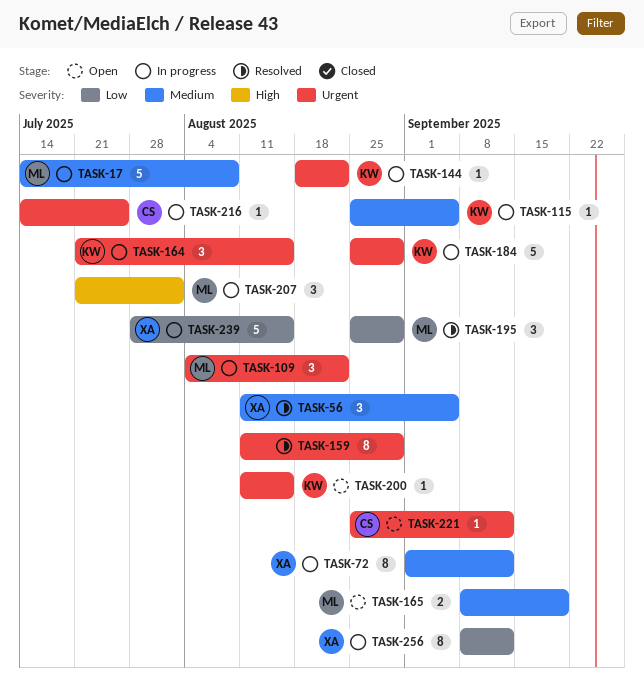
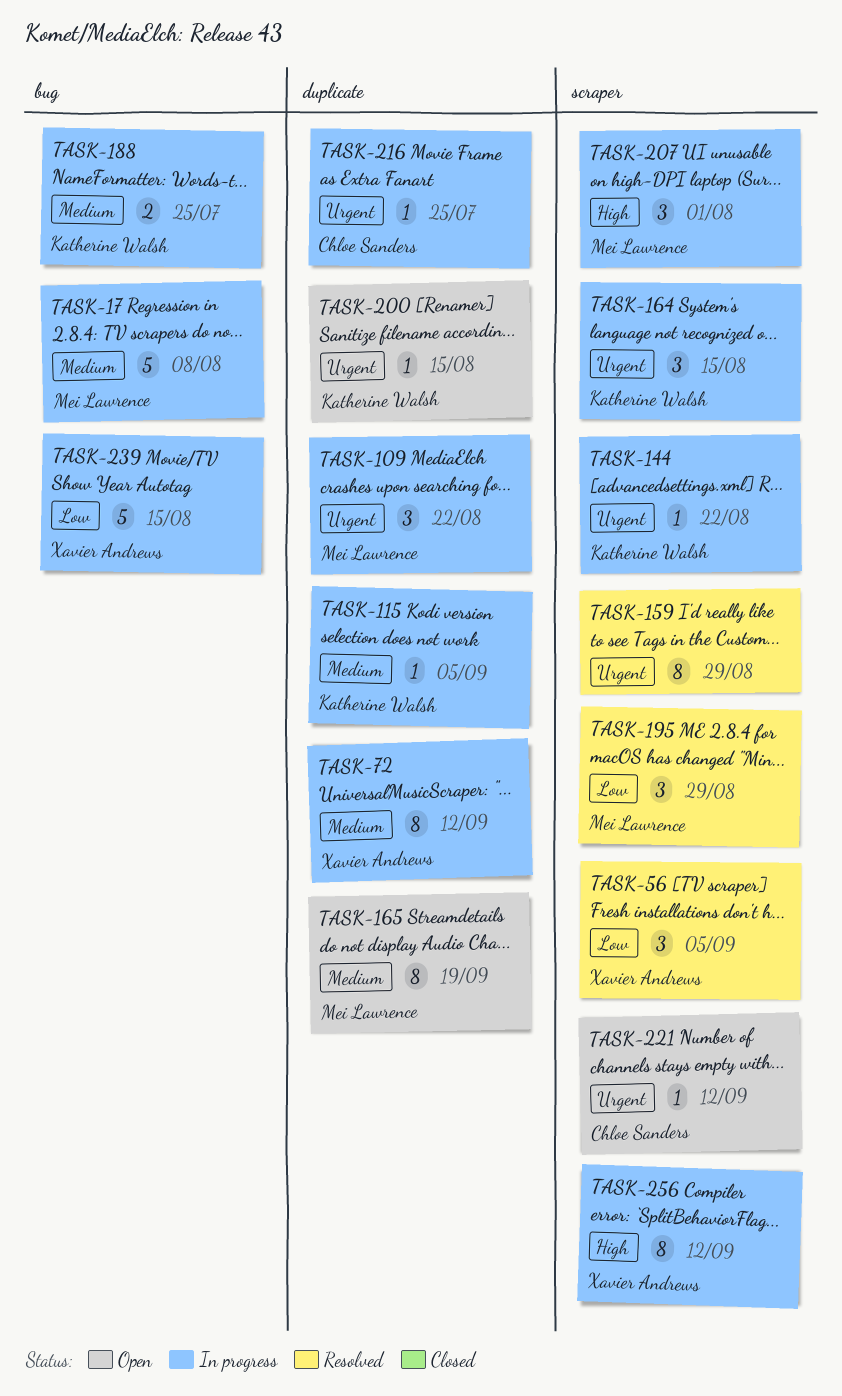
TASK-56, priority: Medium -> Low
TASK-165, estimate: 2 -> 8
TASK-184: present -> none
TASK-188: none -> present
TASK-256, priority: Low -> High

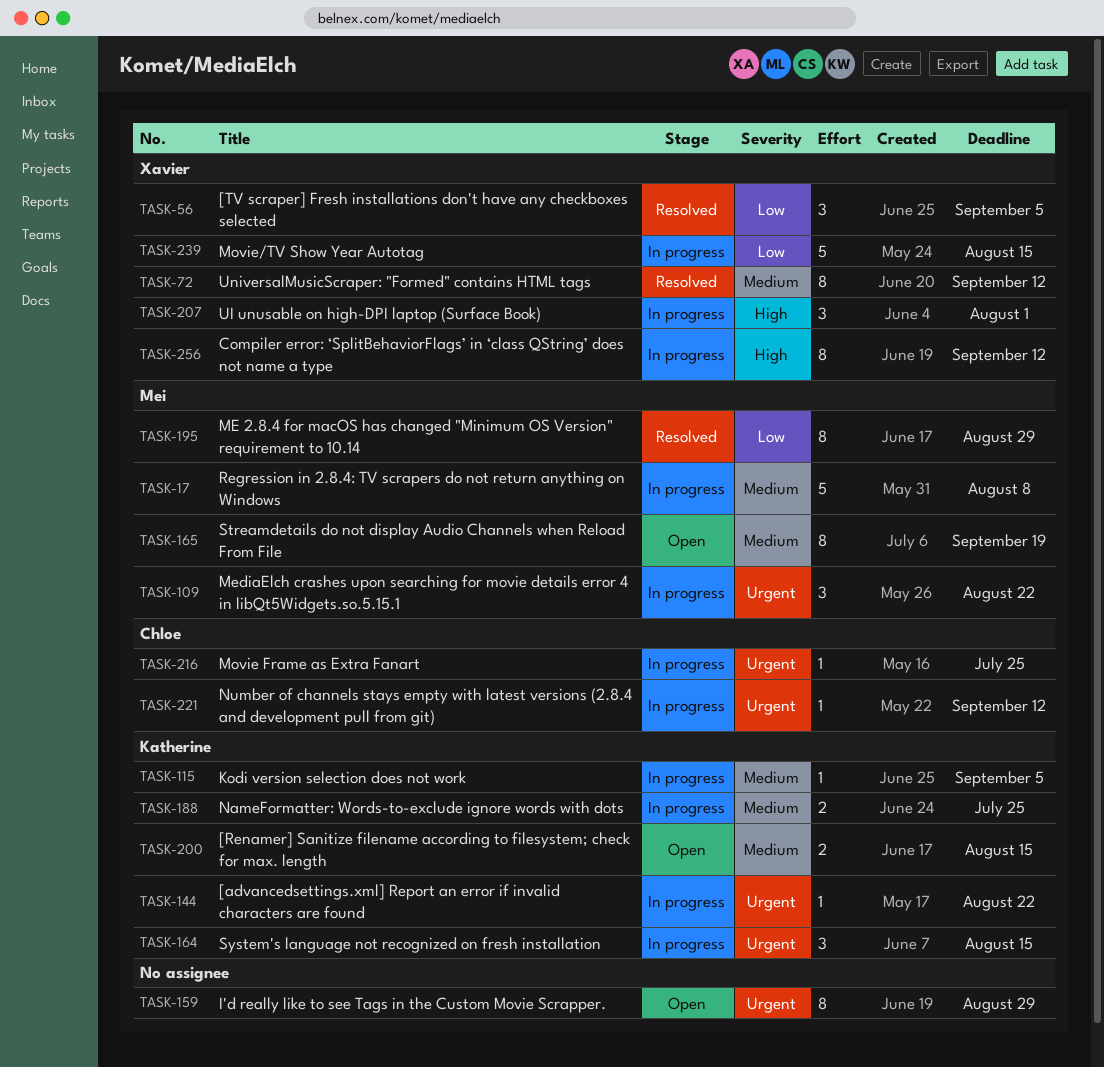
TASK-72, status: In progress -> Resolved
TASK-159, status: Resolved -> Open
TASK-195, estimate: 3 -> 8
TASK-200, priority: Urgent -> Medium
TASK-200, estimate: 1 -> 2
TASK-207, owner: Mei Lawrence -> Xavier Andrews
TASK-221, status: Open -> In progress

